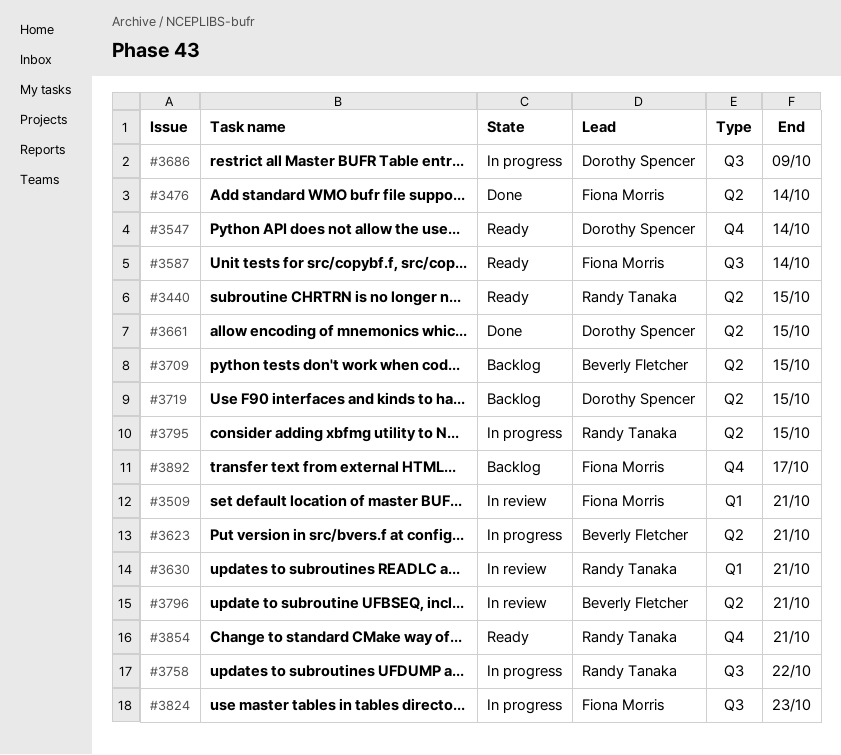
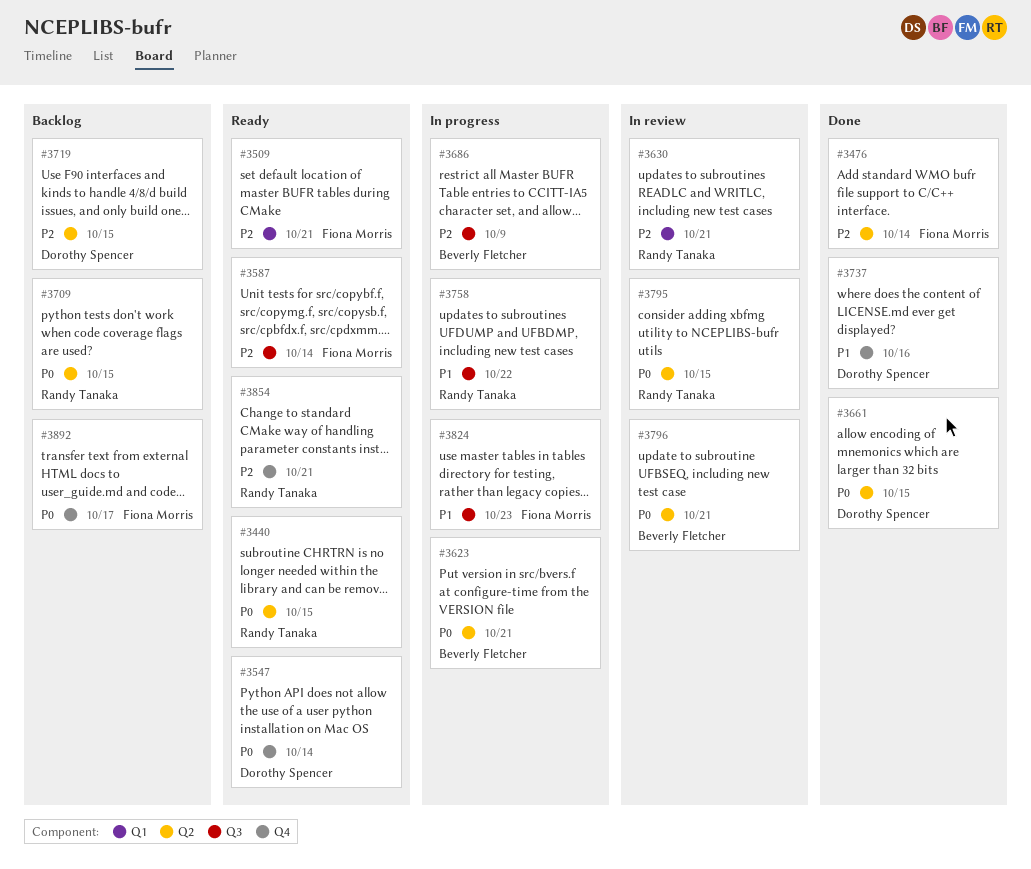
#3509, status: In review -> Ready
#3686, owner: Dorothy Spencer -> Beverly Fletcher
#3709, owner: Beverly Fletcher -> Randy Tanaka
#3737: none -> present
#3795, status: In progress -> In review

